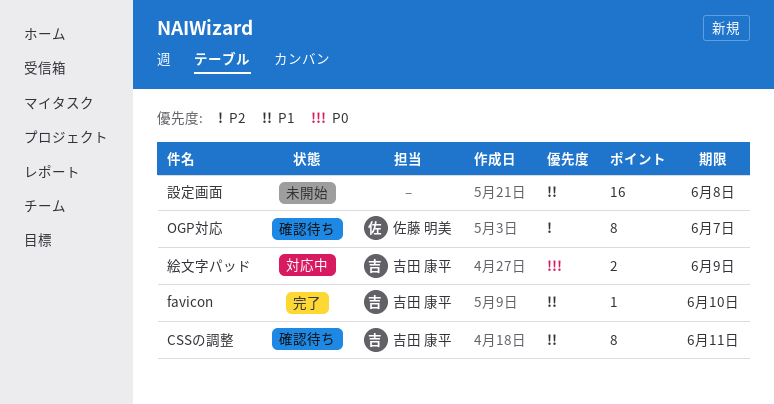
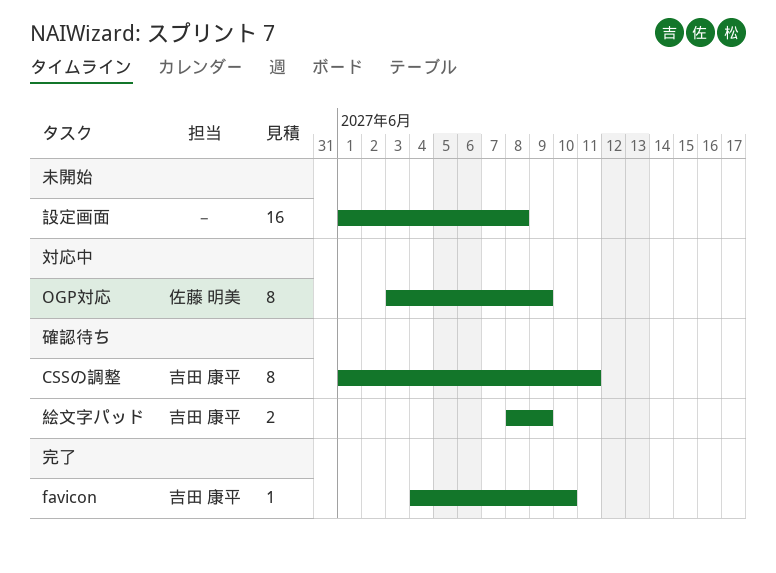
OGP対応, status: 確認待ち -> 対応中
OGP対応, due: Jun 7 -> Jun 9
絵文字パッド, status: 対応中 -> 確認待ち

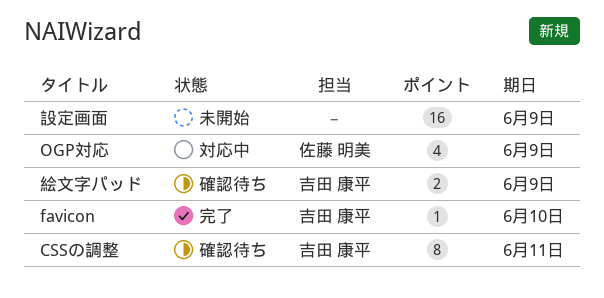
OGP対応, estimate: 8 -> 4
設定画面, due: Jun 8 -> Jun 9

